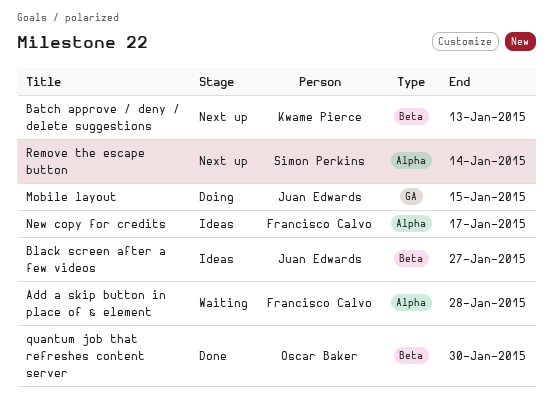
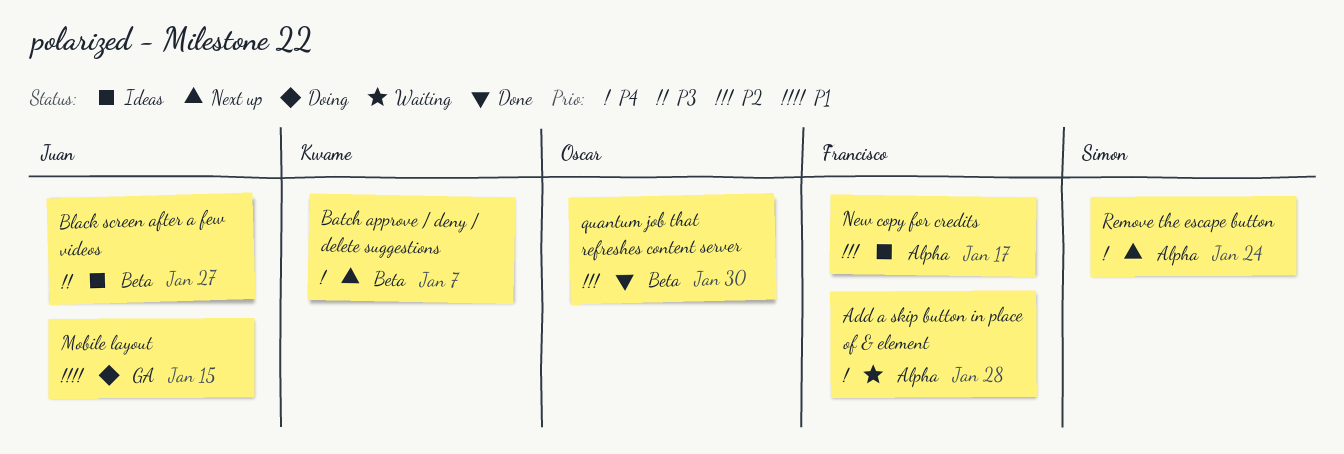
Batch approve / deny / delete suggestions, due: Jan 13 -> Jan 7
Remove the escape button, due: Jan 14 -> Jan 24

